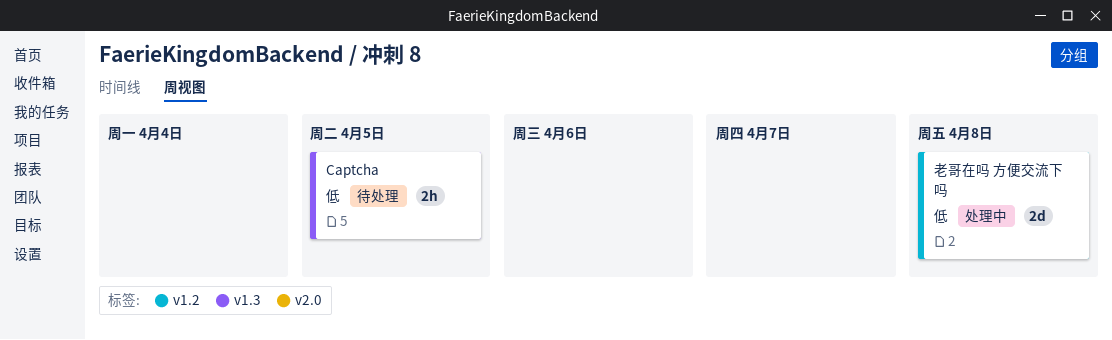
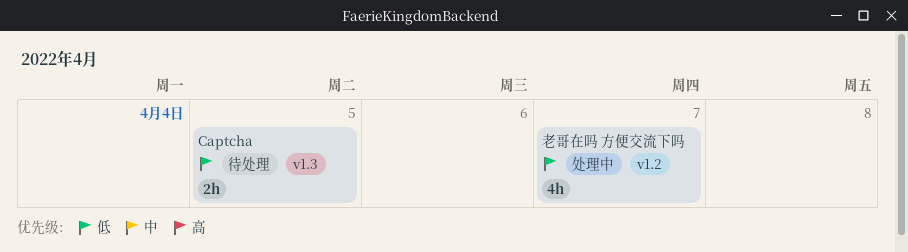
老哥在吗 方便交流下吗, estimate: 2d -> 4h
老哥在吗 方便交流下吗, due: Apr 8 -> Apr 7

